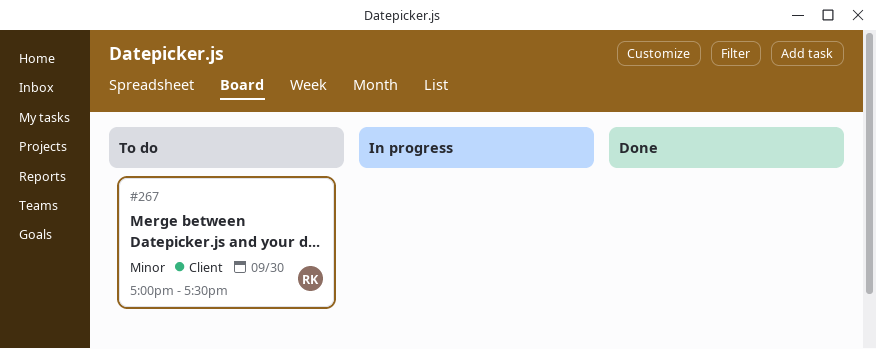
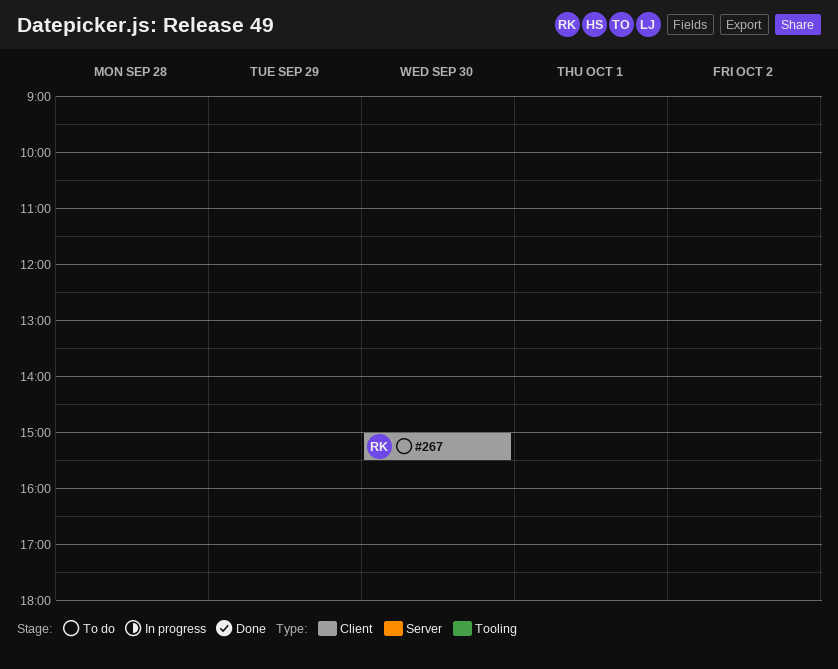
#267, begins: 17:00 -> 15:00
#267, ends: 17:30 -> 15:30

